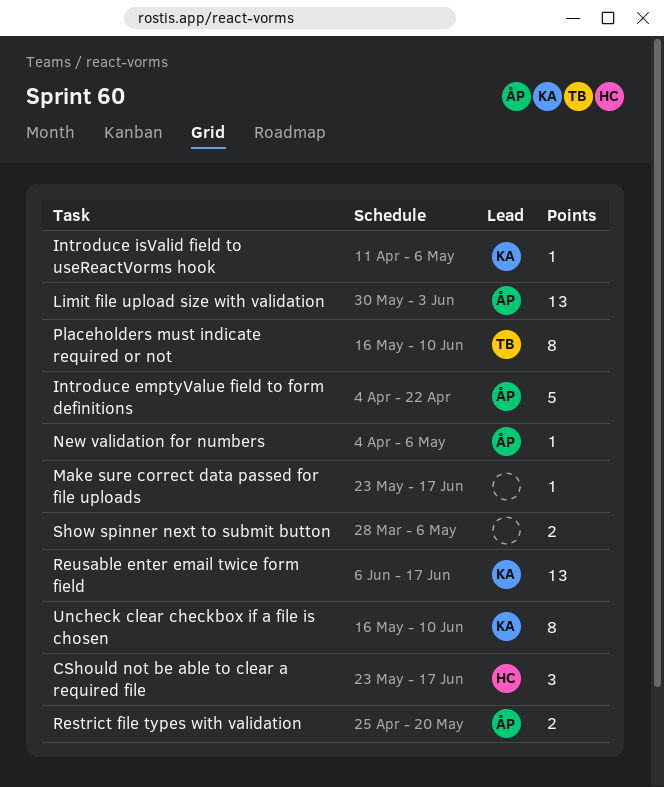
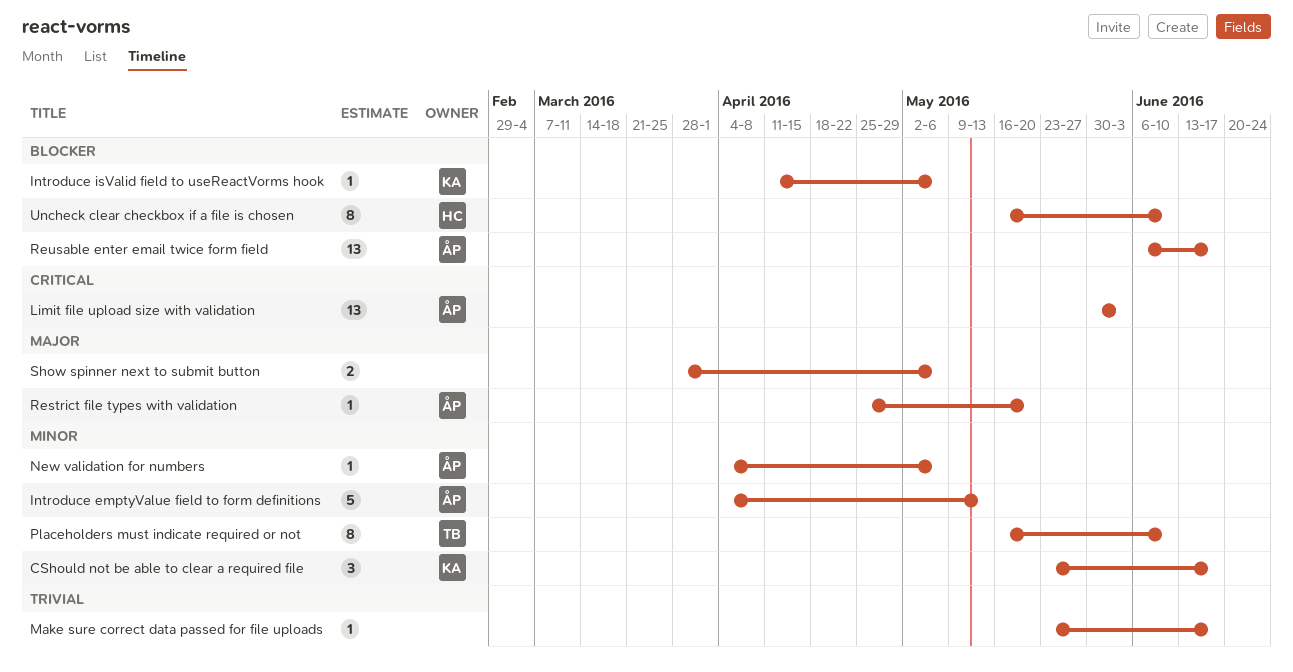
CShould not be able to clear a required file, owner: HC -> KA
Introduce emptyValue field to form definitions, due: Apr 22 -> May 13
Restrict file types with validation, estimate: 2 -> 1
Reusable enter email twice form field, owner: KA -> ÅP
Uncheck clear checkbox if a file is chosen, owner: KA -> HC

